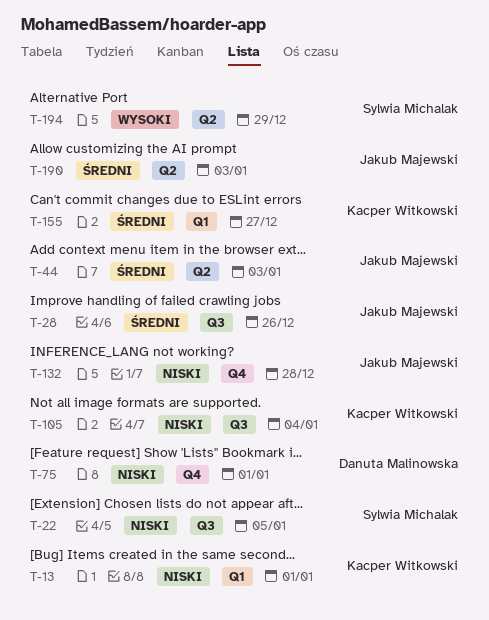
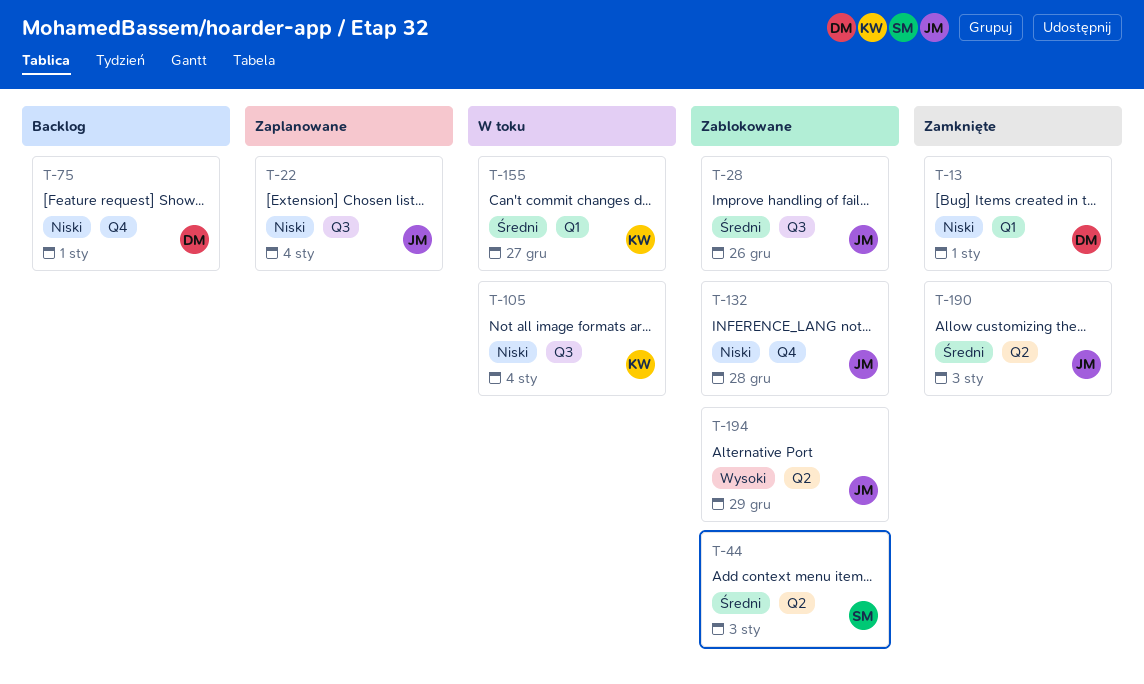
T-13, owner: Kacper Witkowski -> Danuta Malinowska
T-22, owner: Sylwia Michalak -> Jakub Majewski
T-22, due: Jan 5 -> Jan 4
T-44, owner: Jakub Majewski -> Sylwia Michalak
T-194, owner: Sylwia Michalak -> Jakub Majewski

